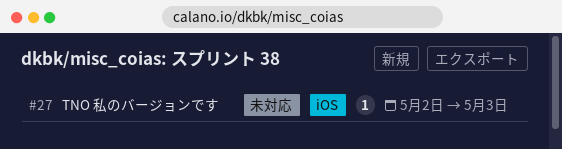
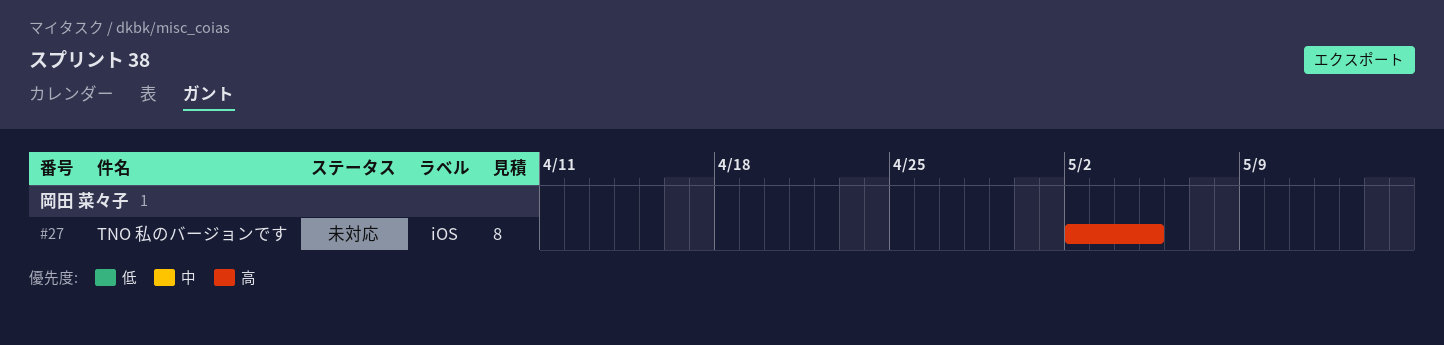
#27, estimate: 1 -> 8
#27, due: May 3 -> May 5

